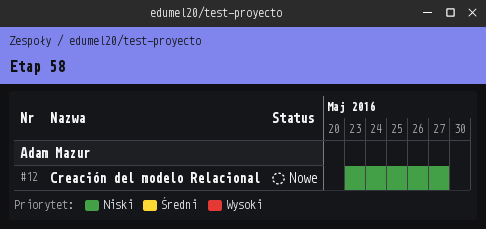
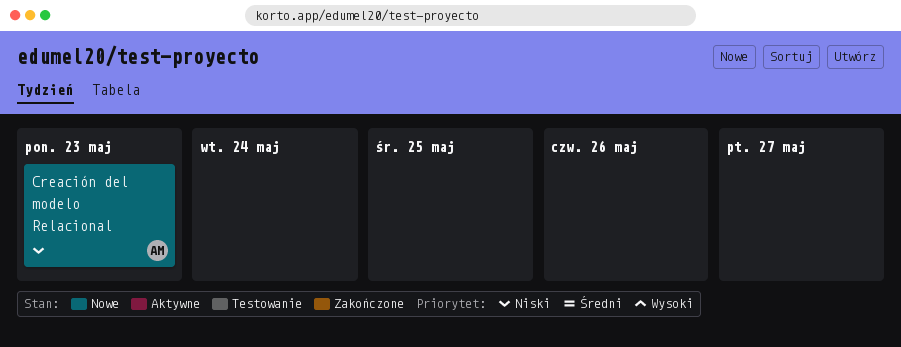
Creación del modelo Relacional, due: May 27 -> May 23

